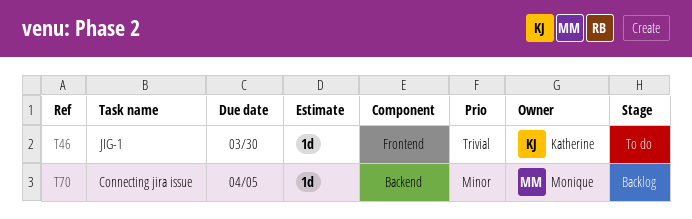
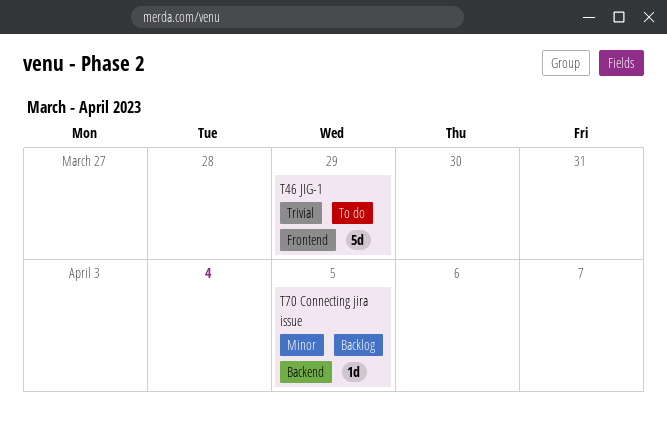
T46, estimate: 1d -> 5d
T46, due: Mar 30 -> Mar 29

